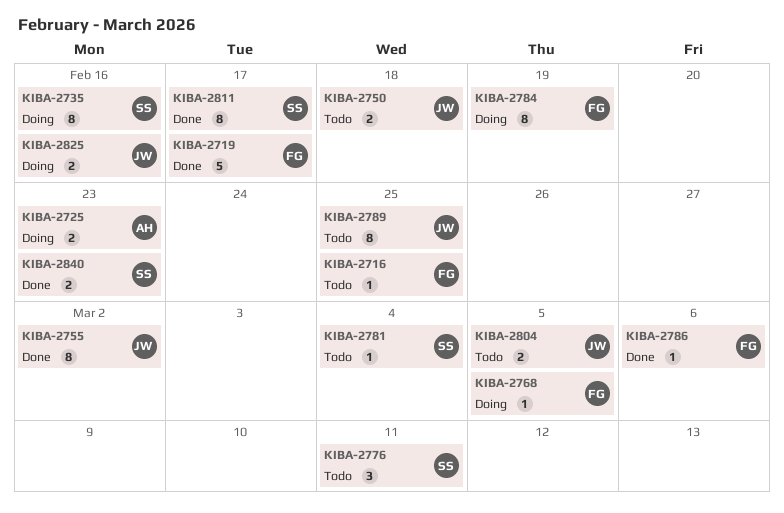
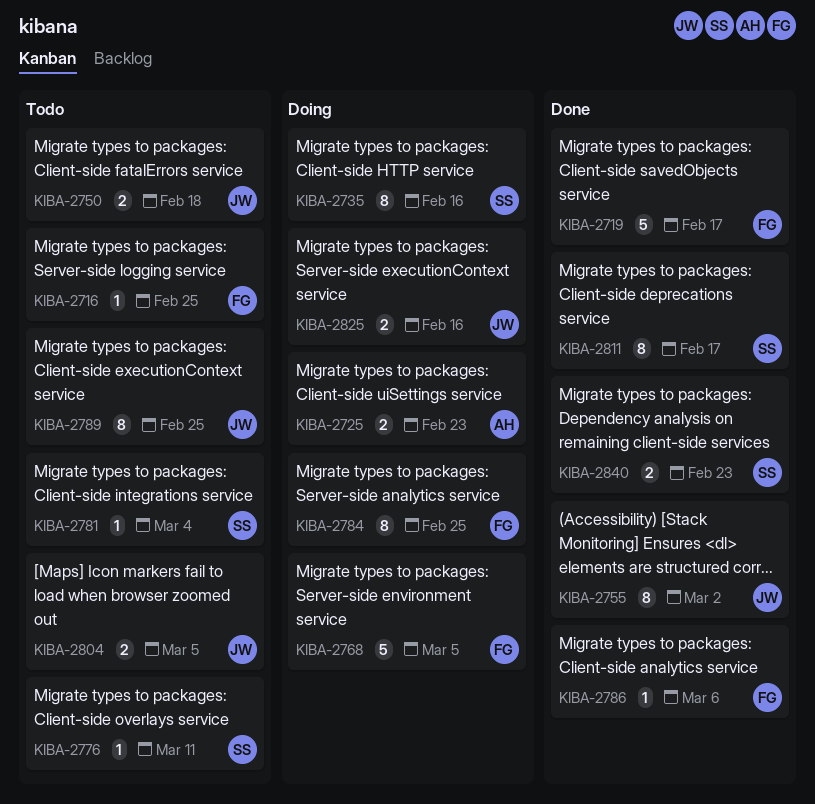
KIBA-2768, estimate: 1 -> 5
KIBA-2776, estimate: 3 -> 1
KIBA-2784, due: Feb 19 -> Feb 25

